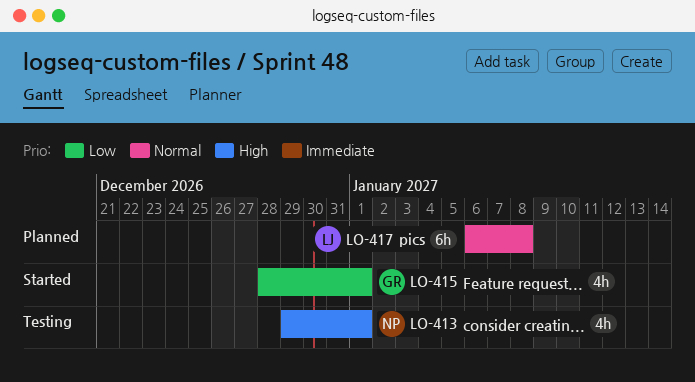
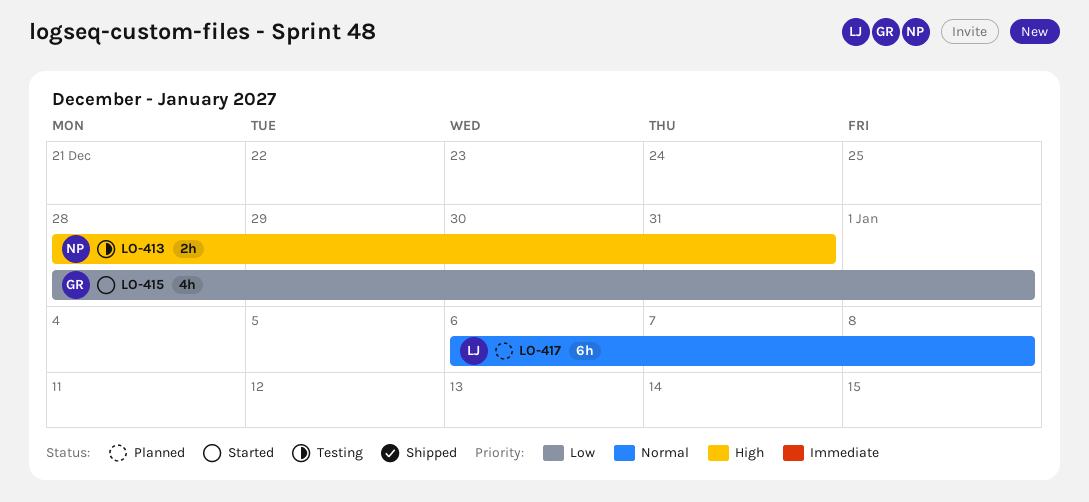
LO-413, estimate: 4h -> 2h
LO-413, start: Dec 29 -> Dec 28
LO-413, due: Jan 1 -> Dec 31

